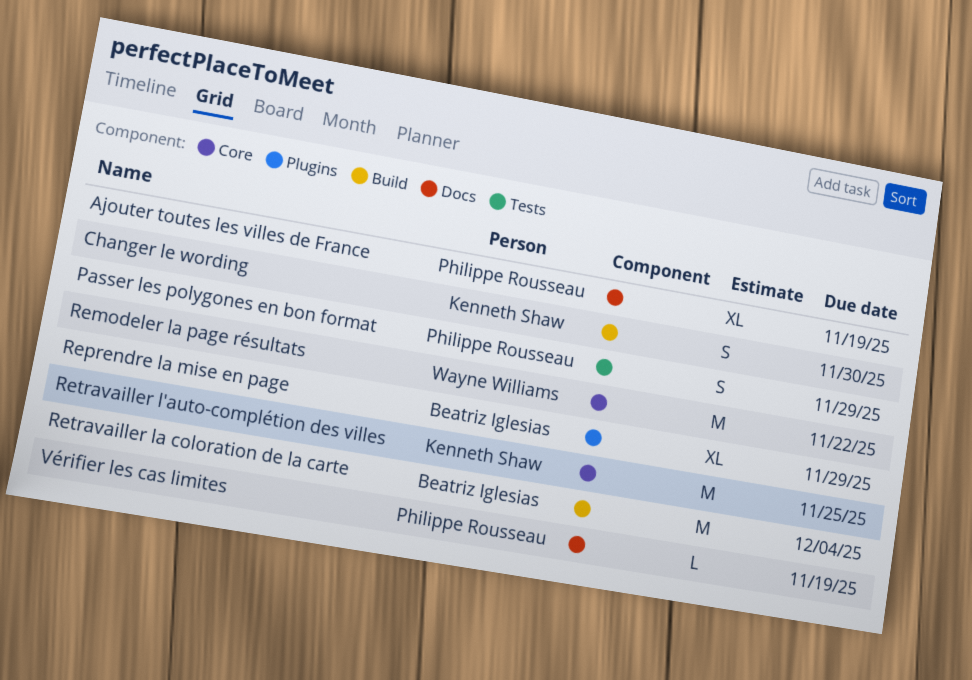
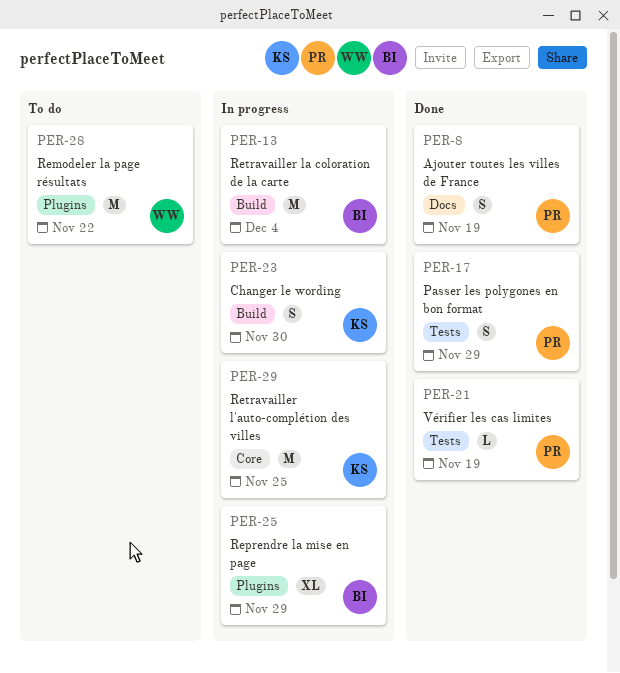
Ajouter toutes les villes de France, estimate: XL -> S
Remodeler la page résultats, label: Core -> Plugins
Vérifier les cas limites, label: Docs -> Tests

